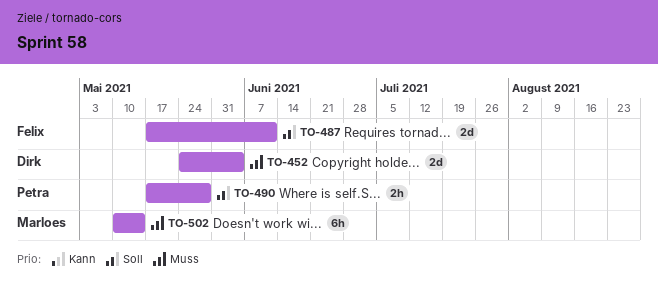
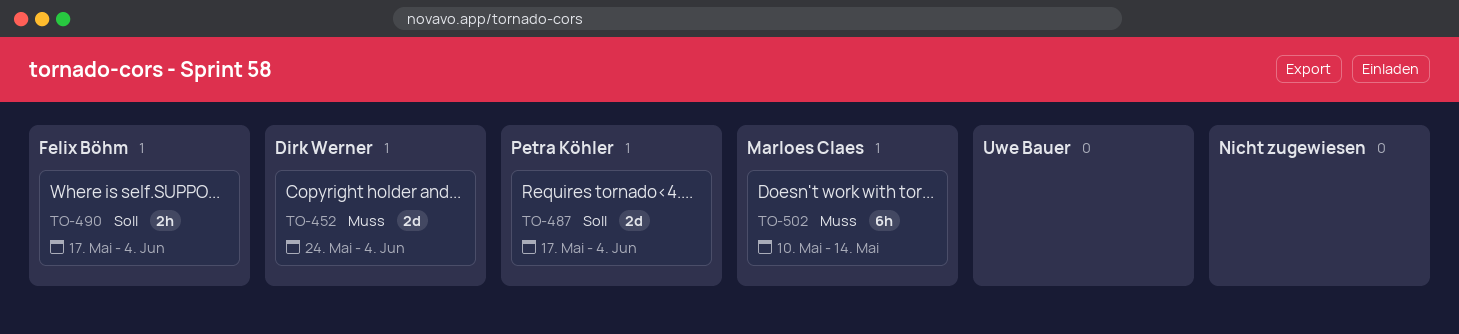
TO-487, owner: Felix Böhm -> Petra Köhler
TO-487, due: Jun 11 -> Jun 4
TO-490, owner: Petra Köhler -> Felix Böhm
TO-490, due: May 28 -> Jun 4

